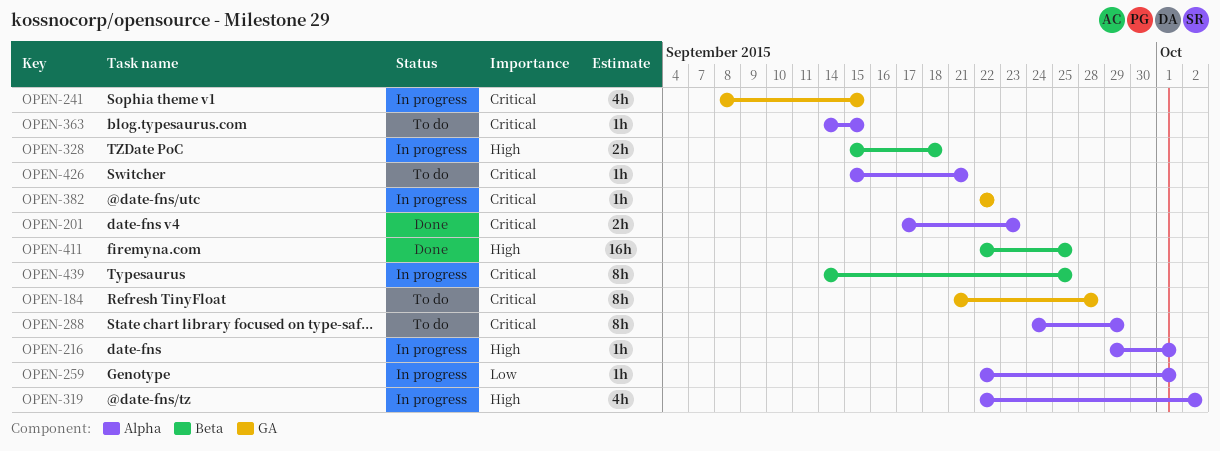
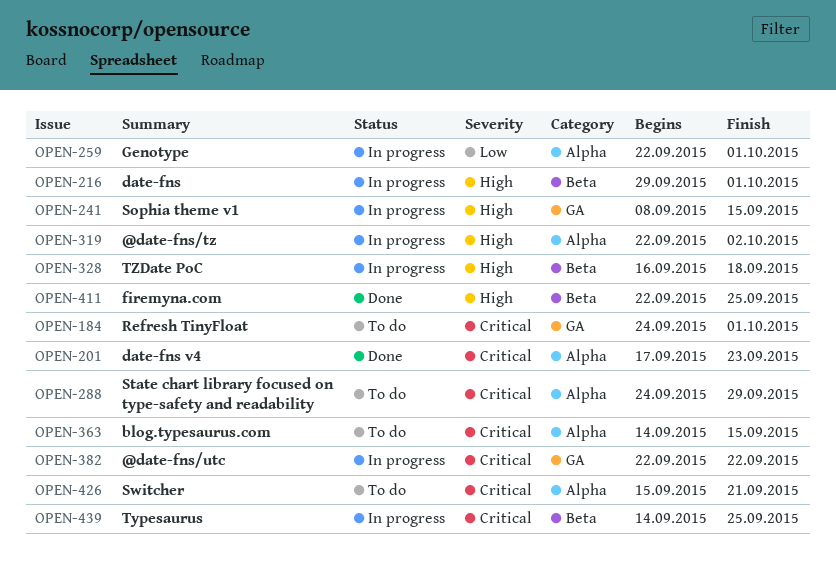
OPEN-184, start: Sep 21 -> Sep 24
OPEN-184, due: Sep 28 -> Oct 1
OPEN-216, label: Alpha -> Beta
OPEN-241, priority: Critical -> High
OPEN-328, start: Sep 15 -> Sep 16

